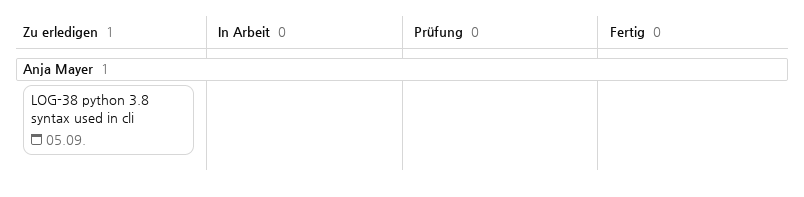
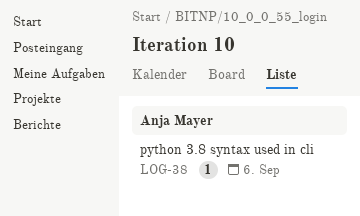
LOG-38, due: Sep 5 -> Sep 6

